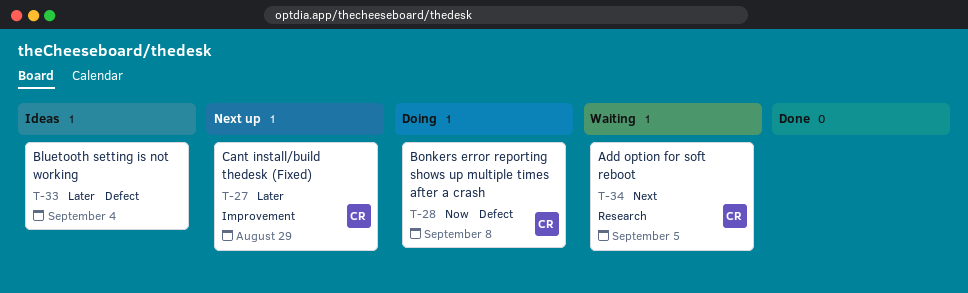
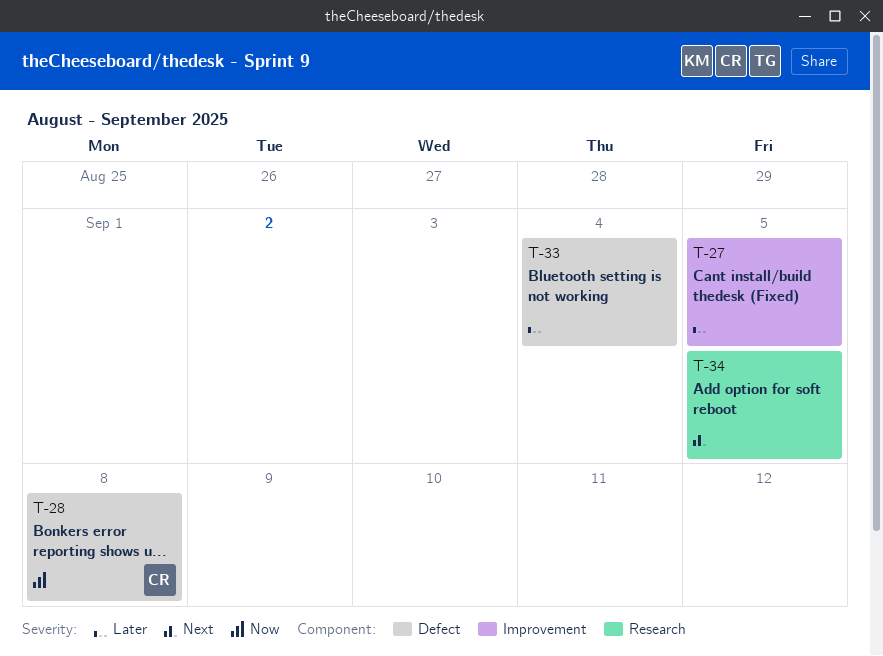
T-27, owner: CR -> none
T-27, due: Aug 29 -> Sep 5
T-34, owner: CR -> none

